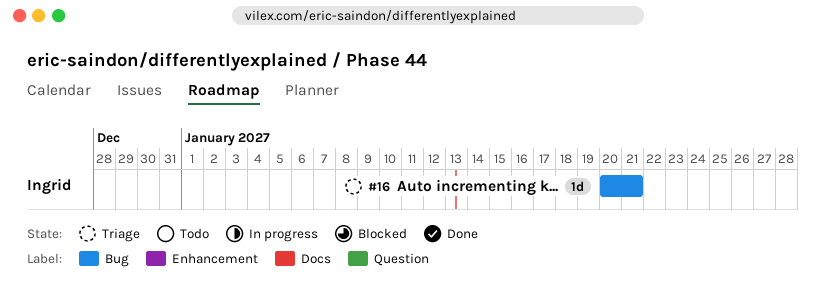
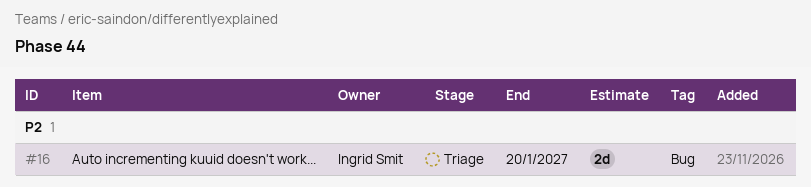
#16, estimate: 1d -> 2d
#16, due: Jan 21 -> Jan 20

